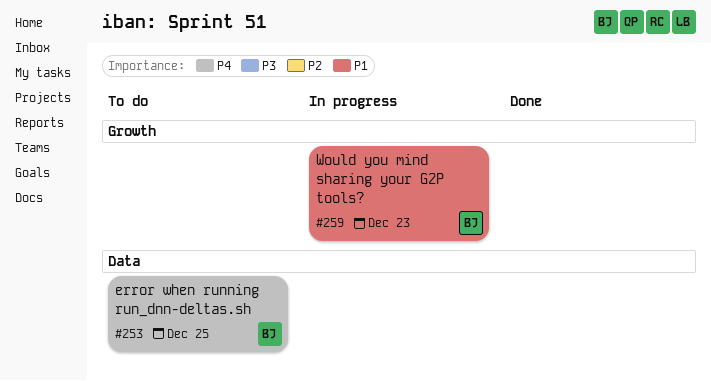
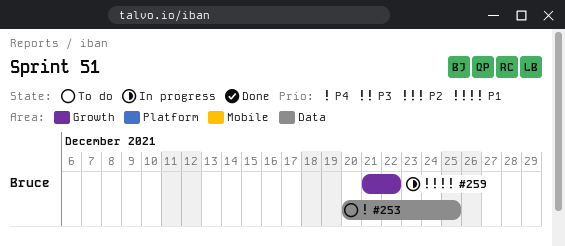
#259, due: Dec 23 -> Dec 22

